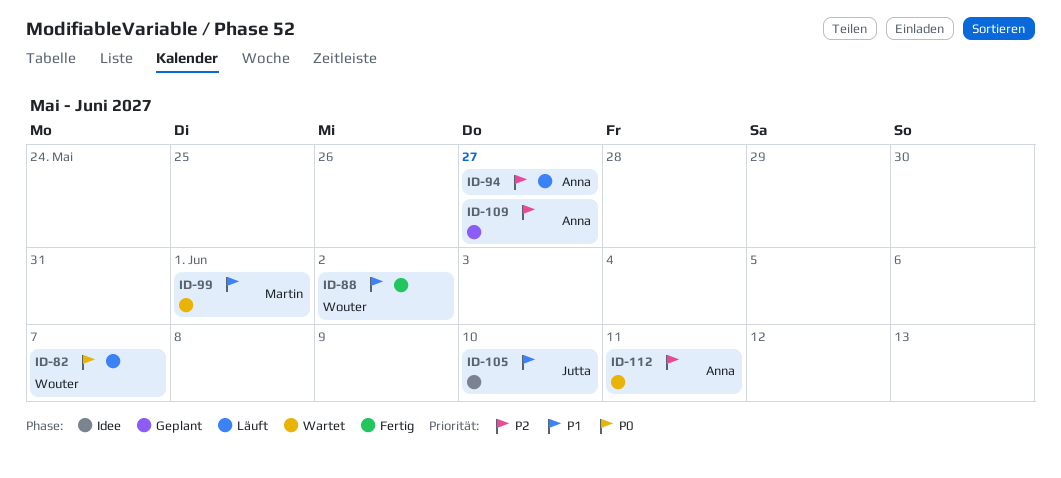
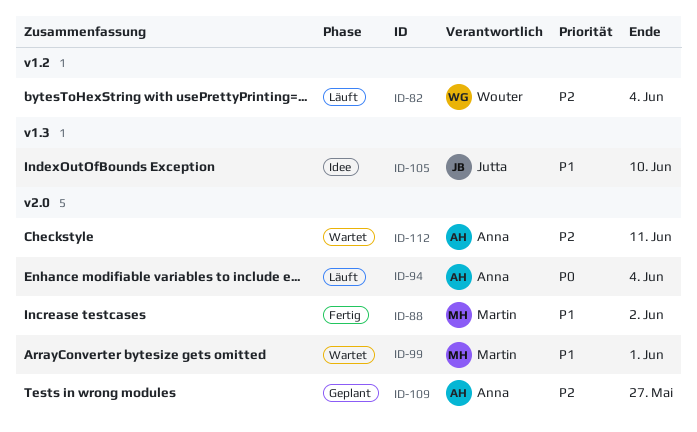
ID-82, priority: P0 -> P2
ID-82, due: Jun 7 -> Jun 4
ID-88, owner: Wouter -> Martin
ID-94, priority: P2 -> P0
ID-94, due: May 27 -> Jun 4

